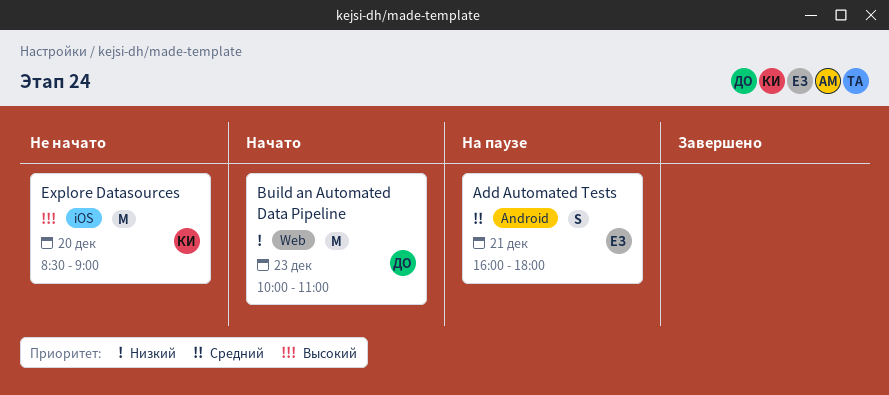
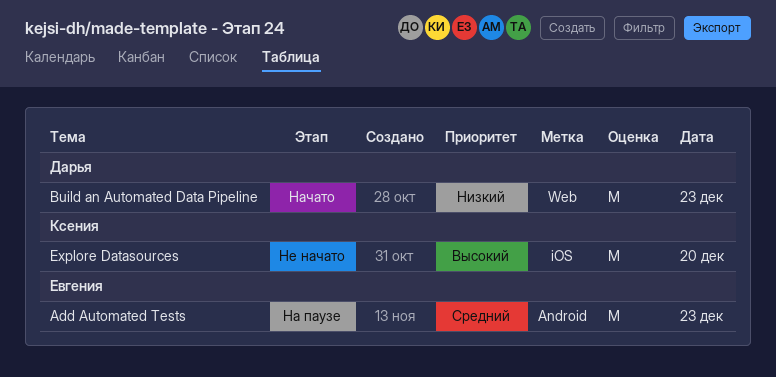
Add Automated Tests, estimate: S -> M
Add Automated Tests, day: Dec 21 -> Dec 23

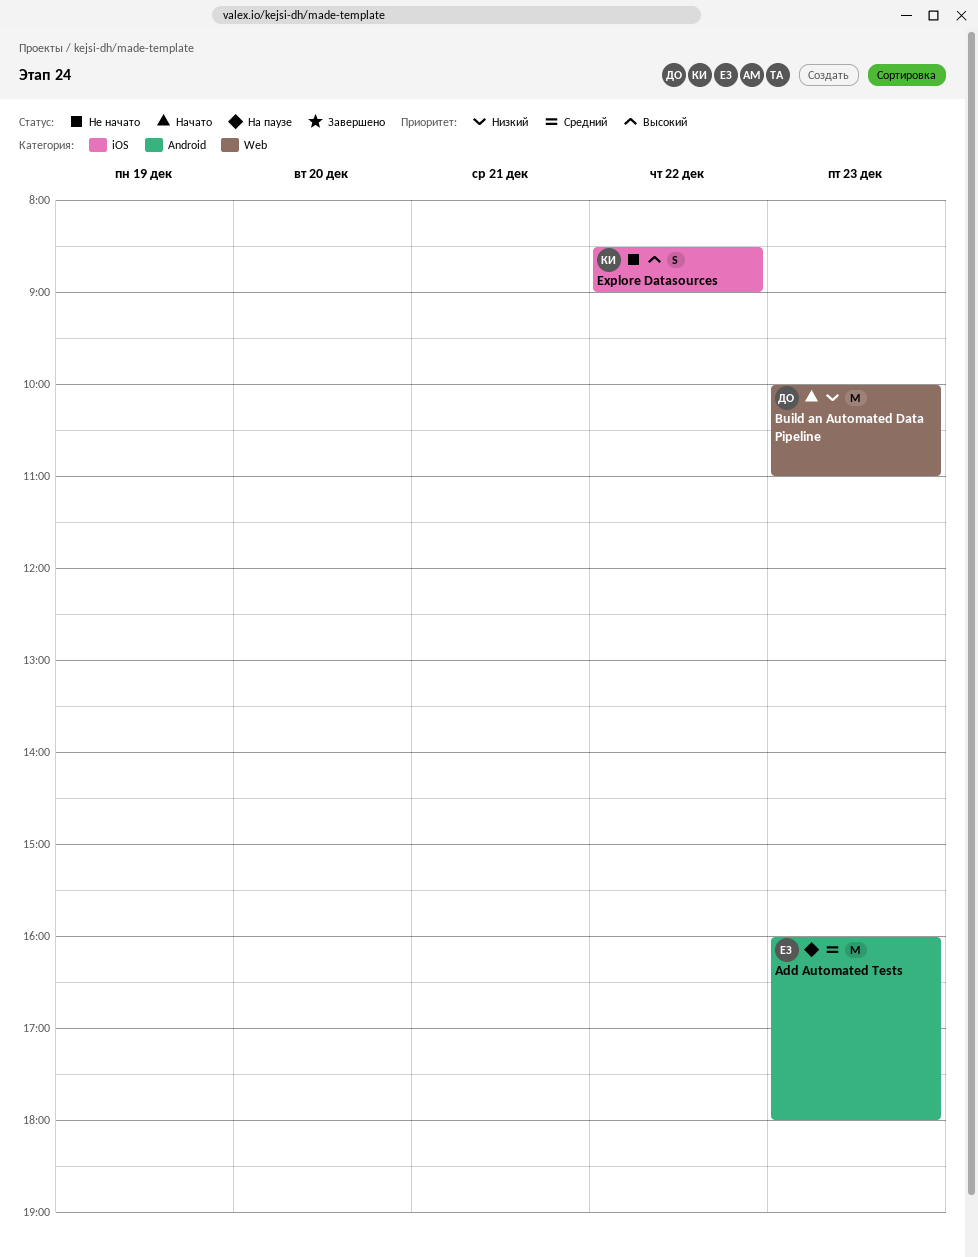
Explore Datasources, estimate: M -> S
Explore Datasources, day: Dec 20 -> Dec 22

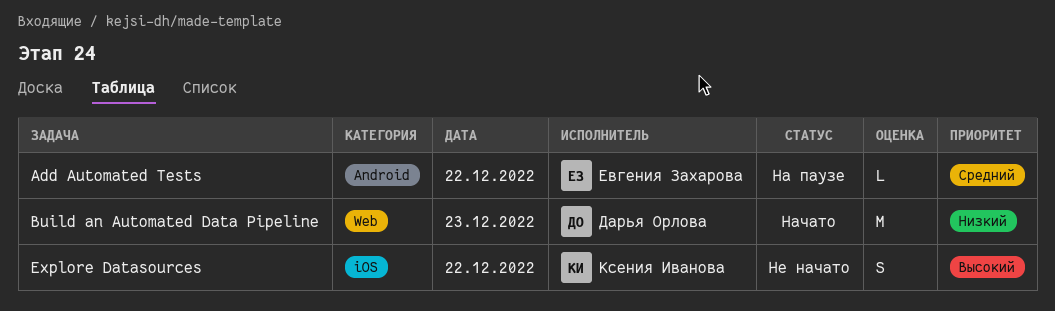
Add Automated Tests, estimate: M -> L
Add Automated Tests, day: Dec 23 -> Dec 22

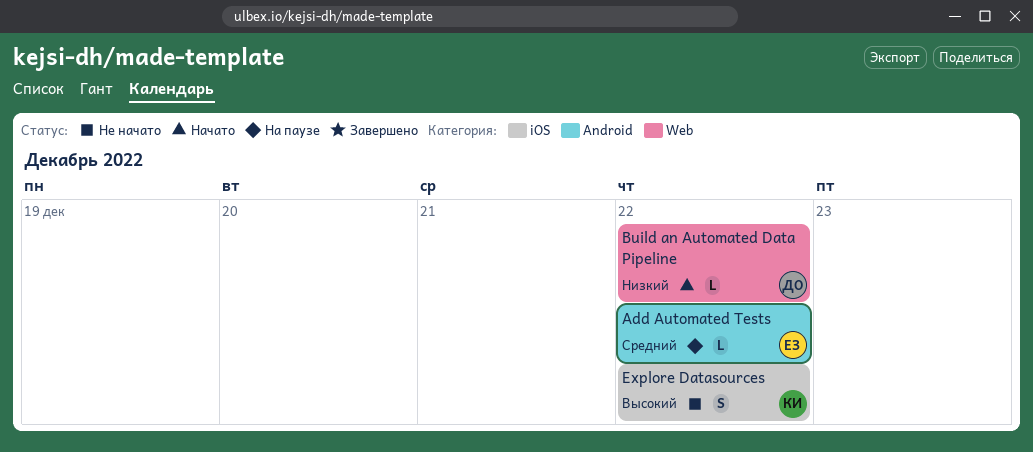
Build an Automated Data Pipeline, estimate: M -> L
Build an Automated Data Pipeline, day: Dec 23 -> Dec 22

